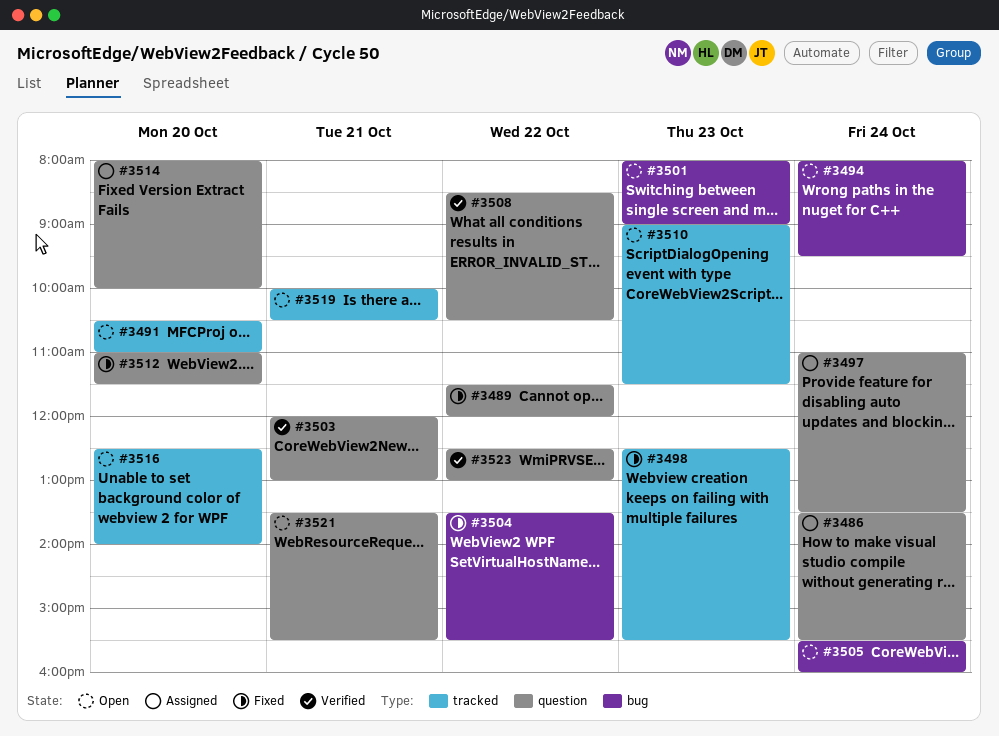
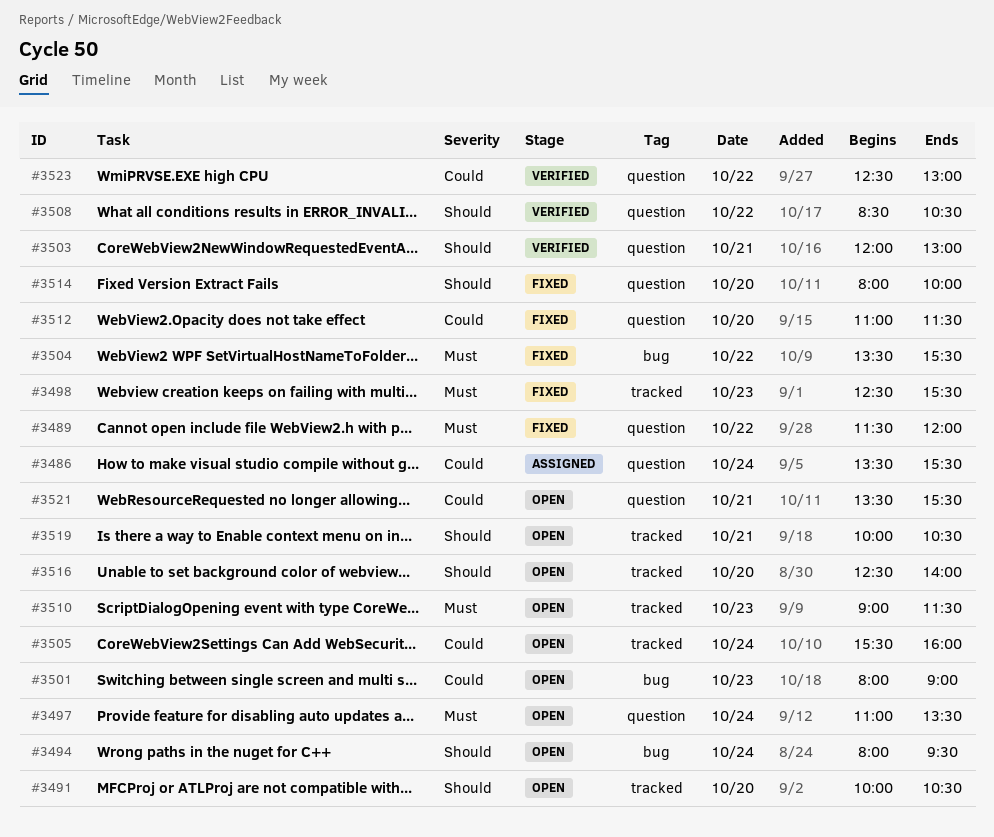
#3491, begins: 10:30 -> 10:00
#3491, ends: 11:00 -> 10:30
#3497, status: Assigned -> Open
#3505, label: bug -> tracked
#3514, status: Assigned -> Fixed

